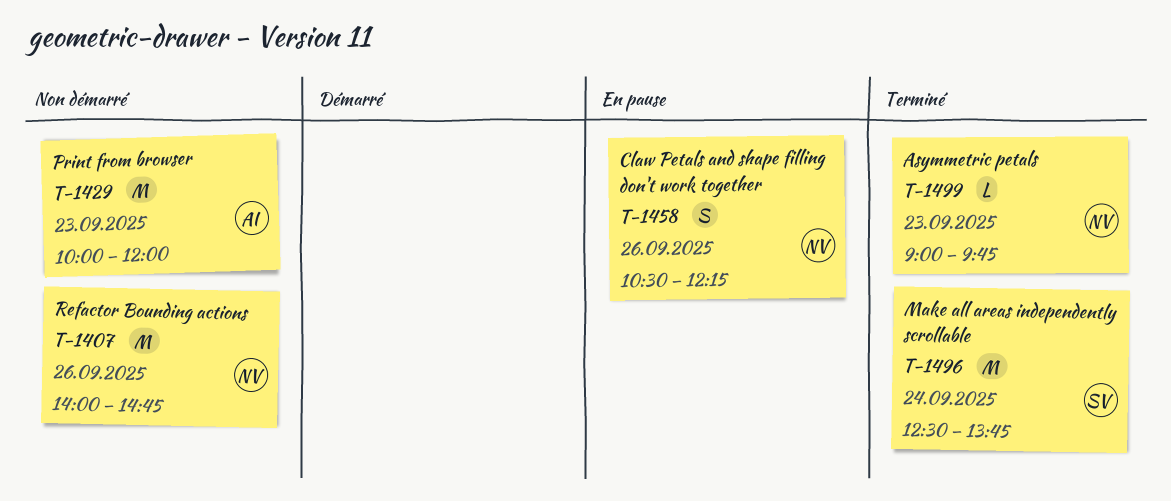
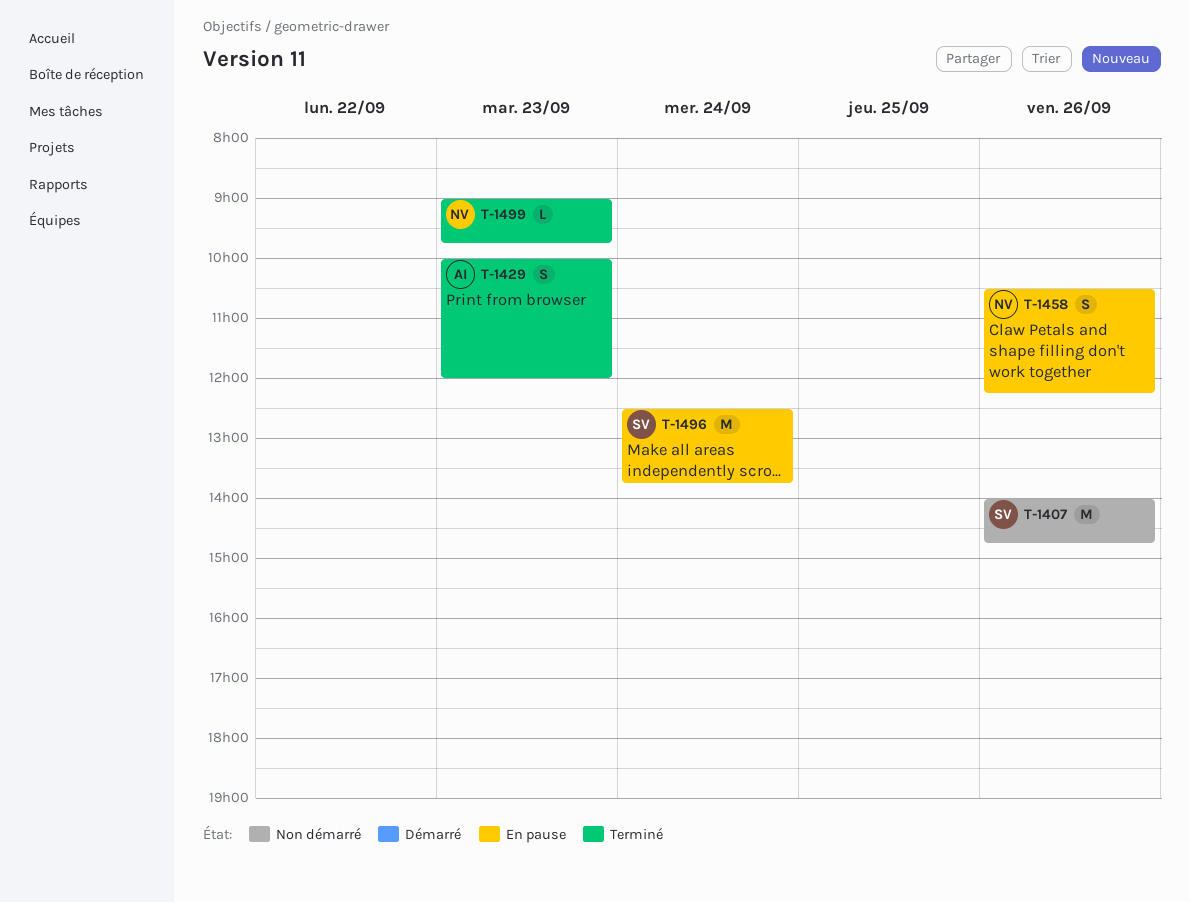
T-1407, owner: NV -> SV
T-1429, status: Non démarré -> Terminé
T-1429, estimate: M -> S
T-1496, status: Terminé -> En pause

